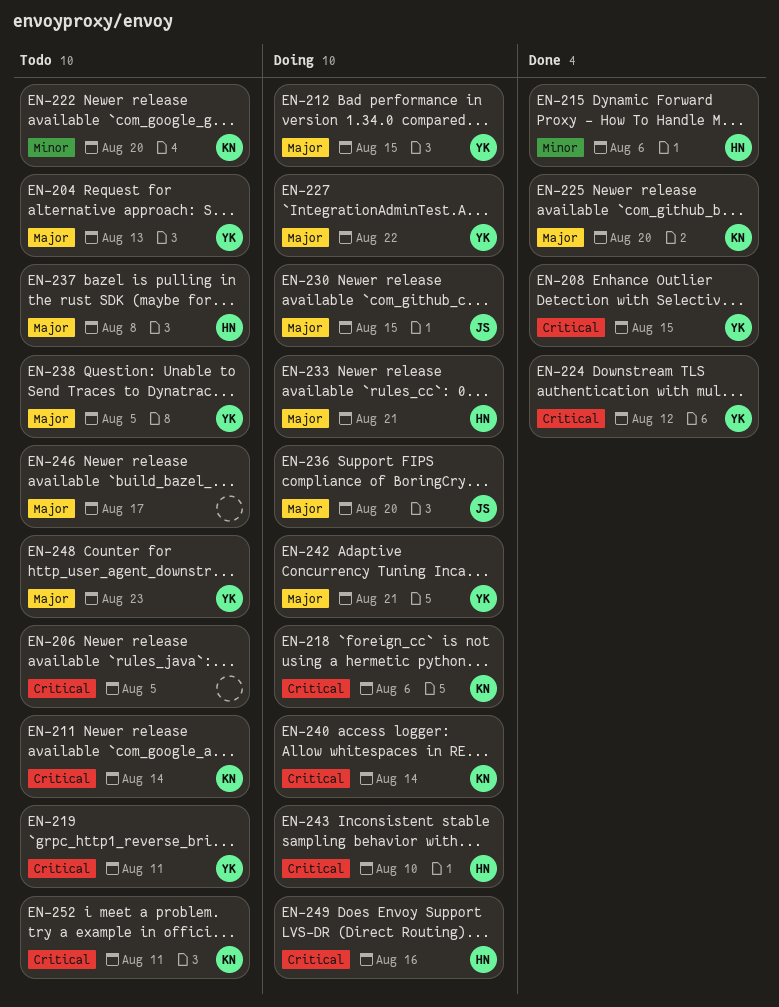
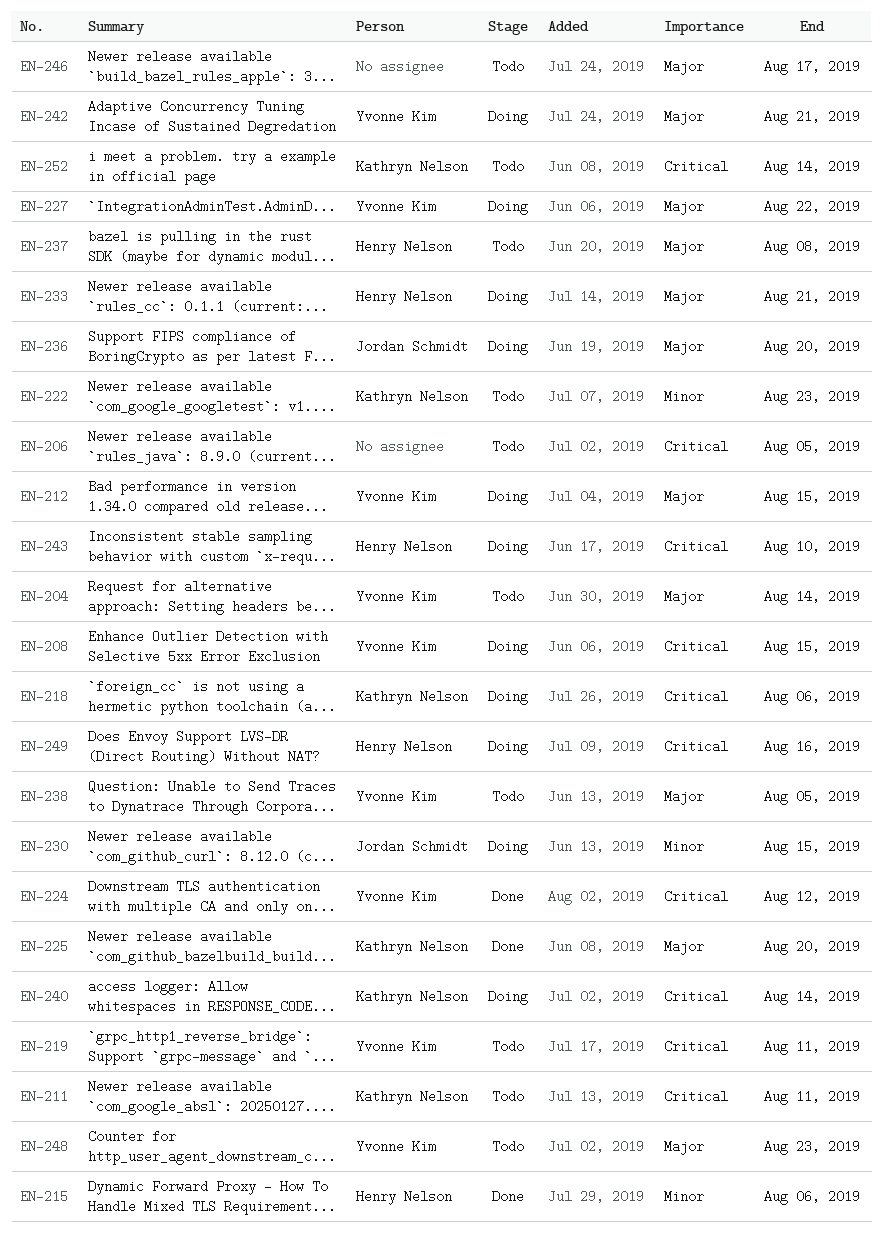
EN-204, due: Aug 13 -> Aug 14
EN-208, status: Done -> Doing
EN-211, due: Aug 14 -> Aug 11
EN-222, due: Aug 20 -> Aug 23
EN-230, priority: Major -> Minor
EN-252, due: Aug 11 -> Aug 14

